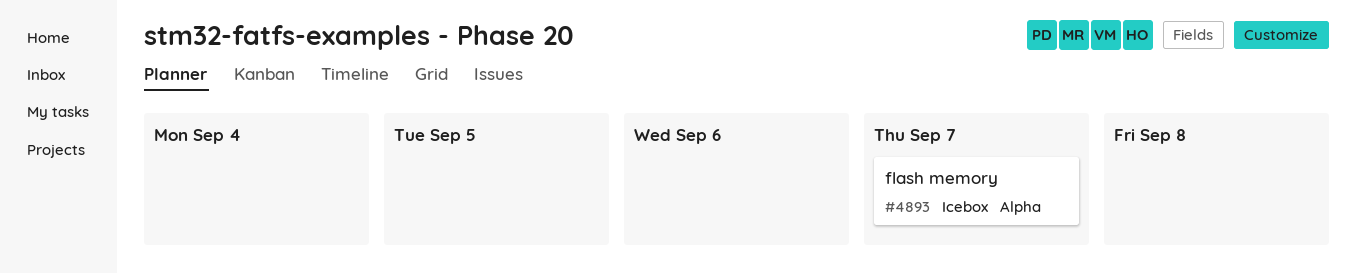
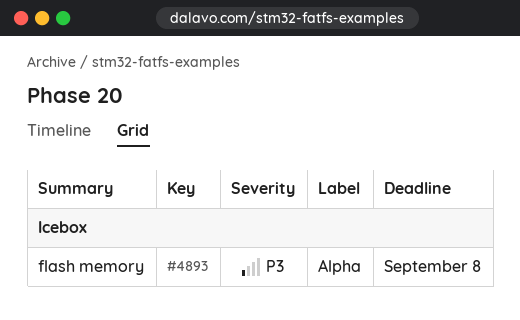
#4893, due: Sep 7 -> Sep 8

